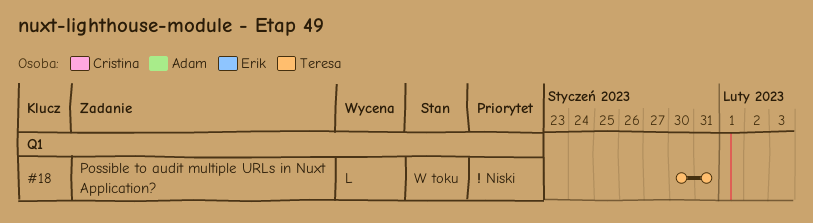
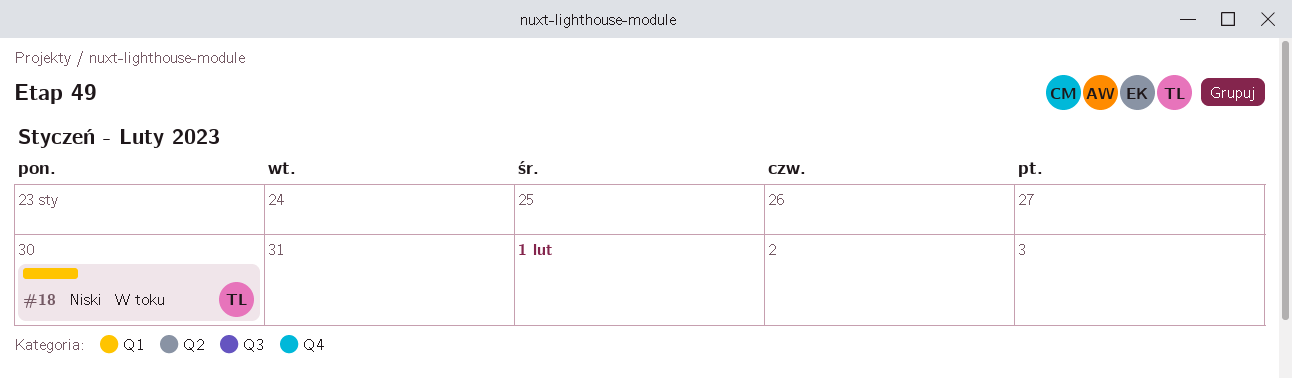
#18, due: Jan 31 -> Jan 30

